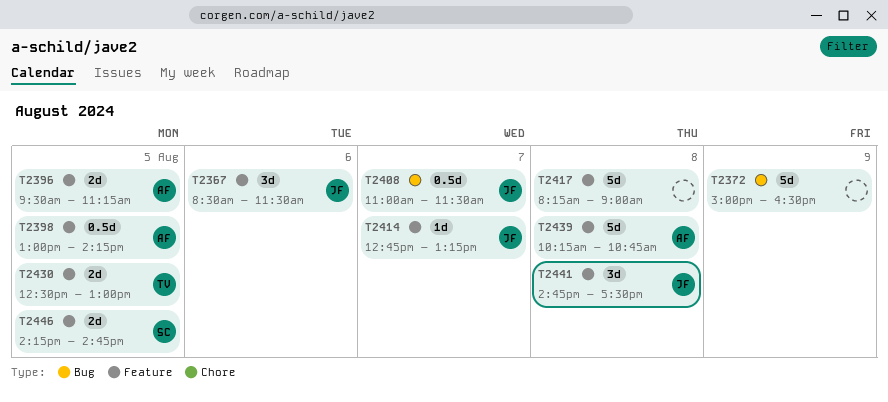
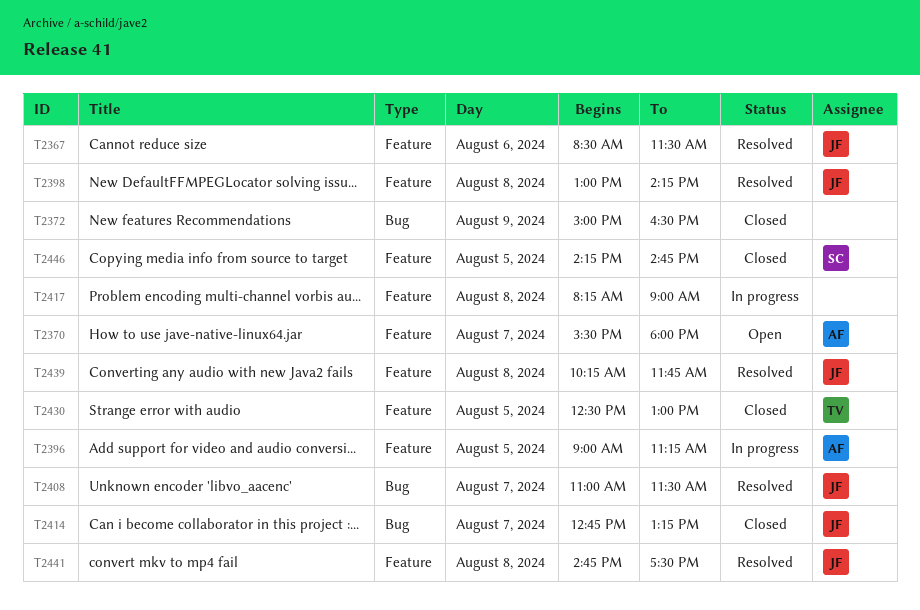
T2370: none -> present
T2396, begins: 09:30 -> 09:00
T2398, owner: AF -> JF
T2398, day: Aug 5 -> Aug 8
T2414, label: Feature -> Bug
T2439, owner: AF -> JF
T2439, ends: 10:45 -> 11:45

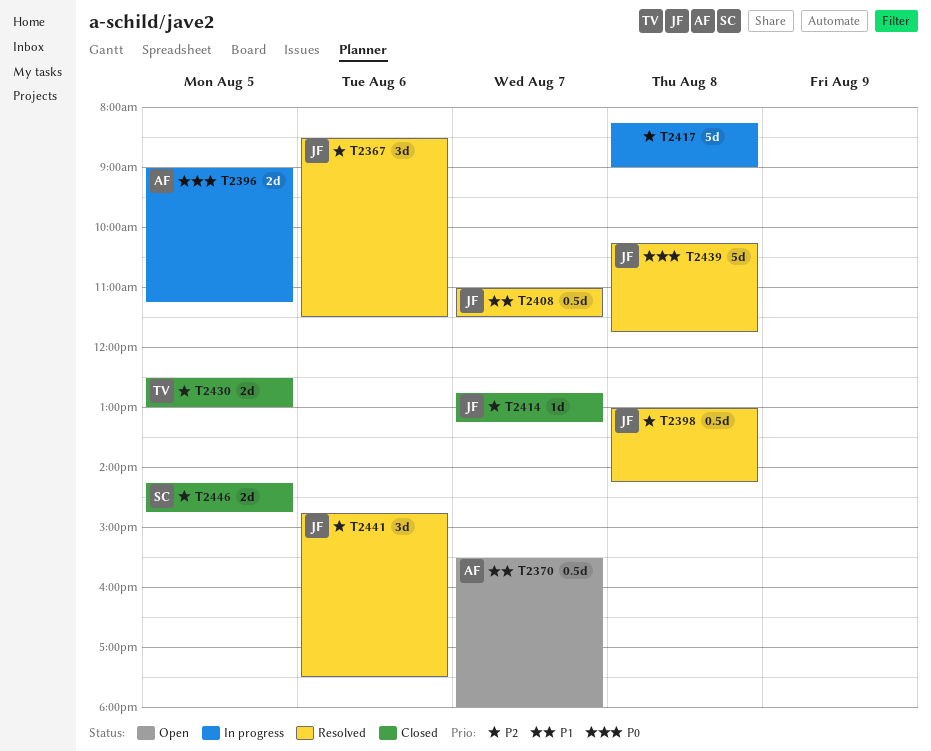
T2372: present -> none
T2441, day: Aug 8 -> Aug 6

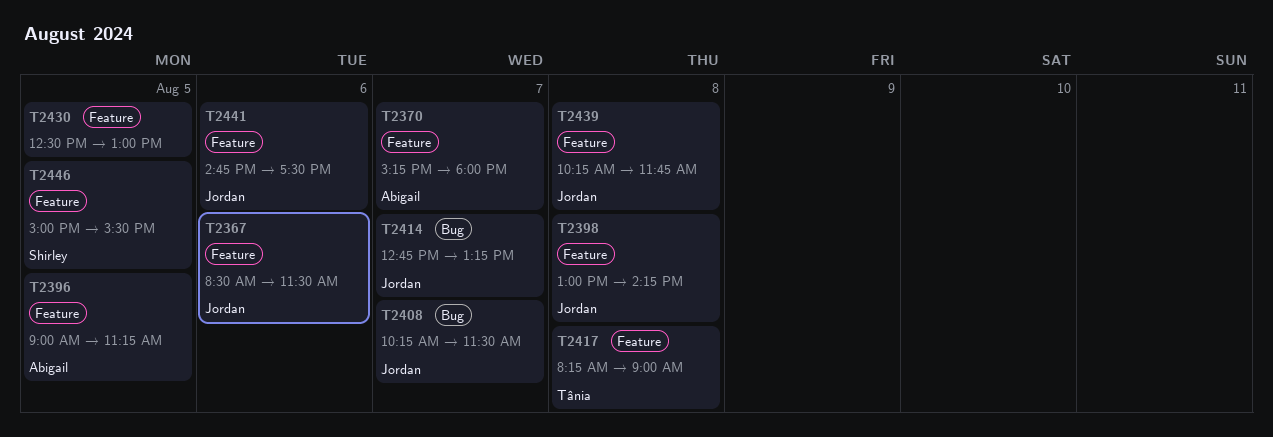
T2370, begins: 15:30 -> 15:15
T2408, begins: 11:00 -> 10:15
T2417, owner: none -> Tânia
T2430, owner: Tânia -> none
T2446, begins: 14:15 -> 15:00
T2446, ends: 14:45 -> 15:30

